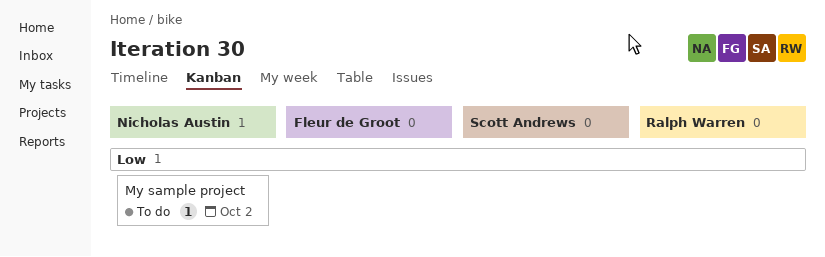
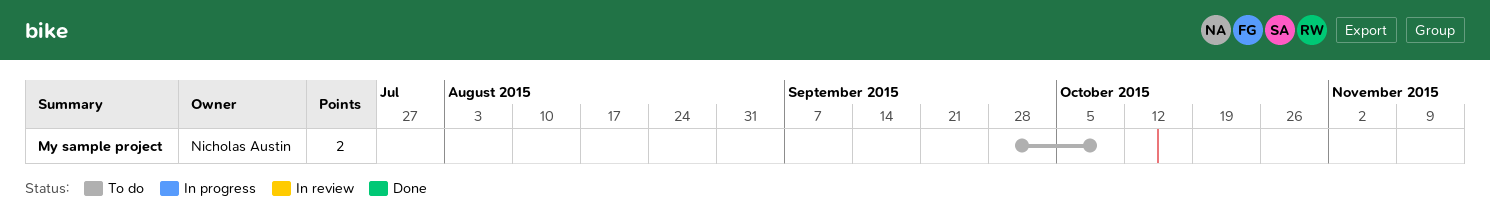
My sample project, estimate: 1 -> 2
My sample project, due: Oct 2 -> Oct 9

